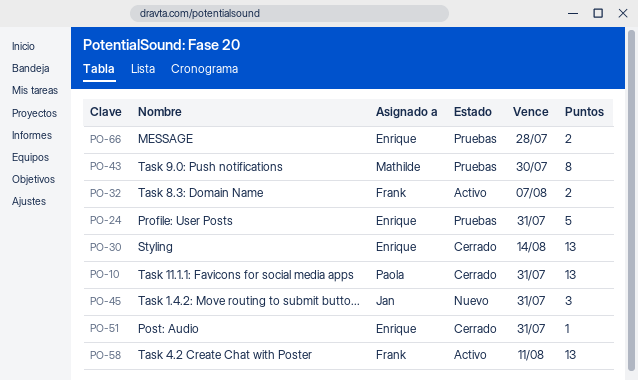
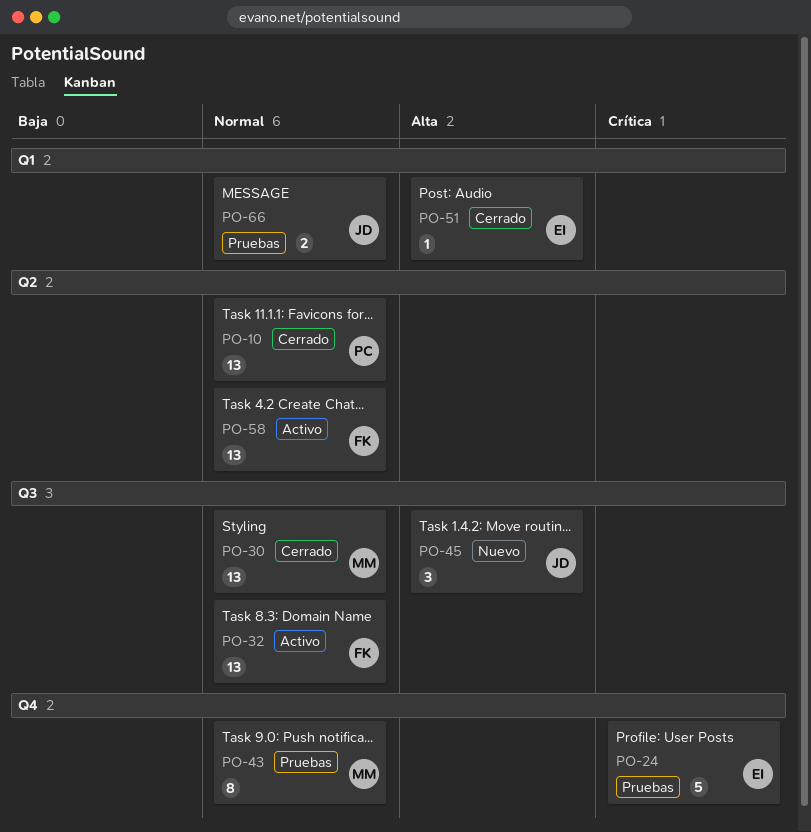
PO-30, owner: Enrique -> Mathilde
PO-32, estimate: 2 -> 13
PO-66, owner: Enrique -> Jan

